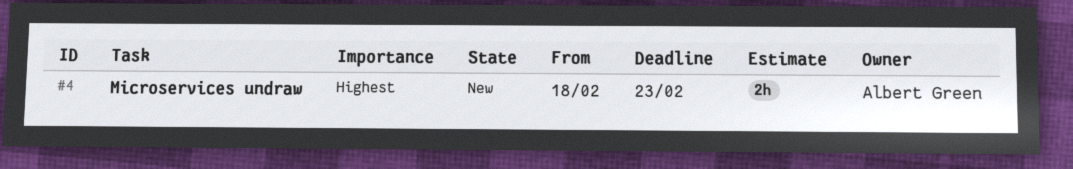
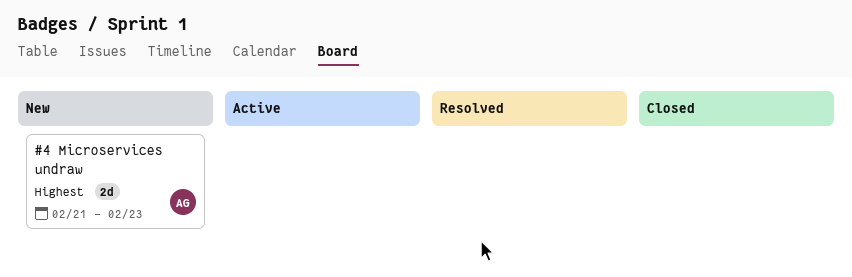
#4, estimate: 2h -> 2d
#4, start: Feb 18 -> Feb 21

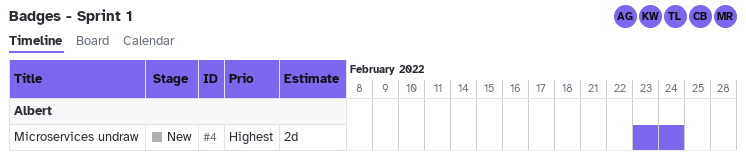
#4, start: Feb 21 -> Feb 23
#4, due: Feb 23 -> Feb 24

